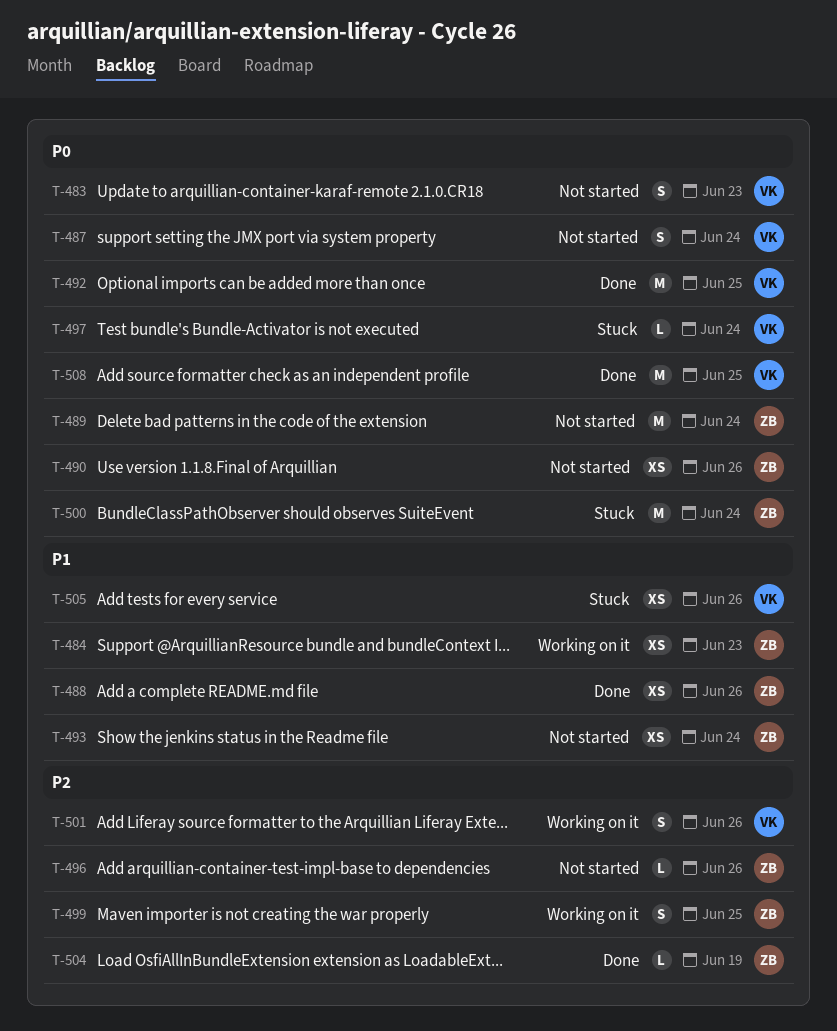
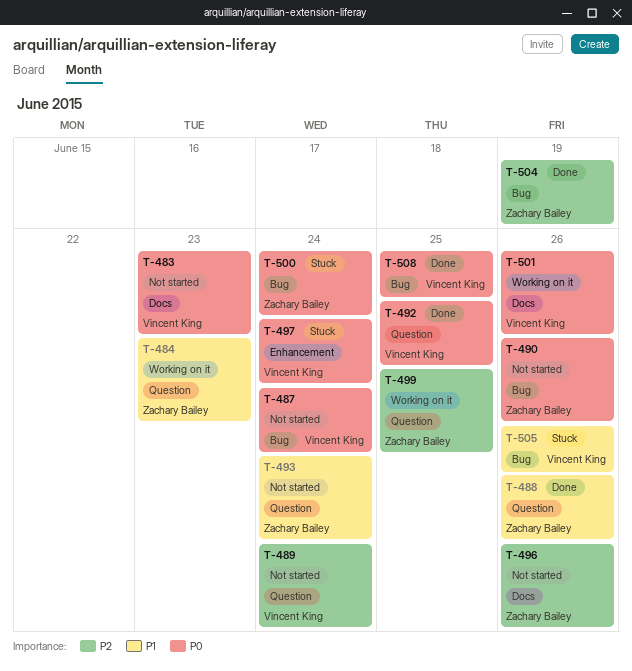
T-489, owner: Zachary Bailey -> Vincent King
T-489, priority: P0 -> P2
T-501, priority: P2 -> P0

